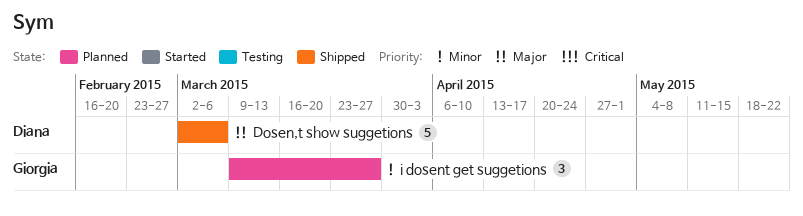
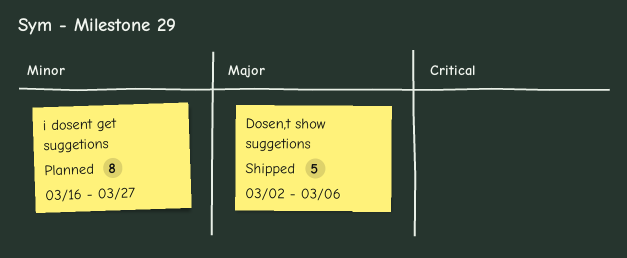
i dosent get suggetions, estimate: 3 -> 8
i dosent get suggetions, start: Mar 9 -> Mar 16

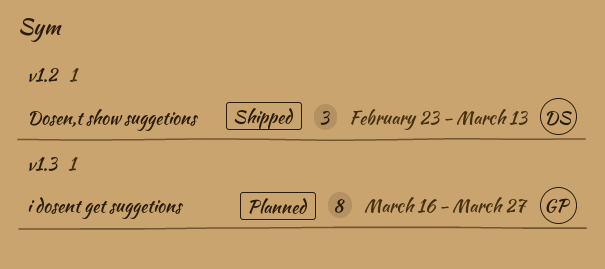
Dosen,t show suggetions, estimate: 5 -> 3
Dosen,t show suggetions, start: Mar 2 -> Feb 23
Dosen,t show suggetions, due: Mar 6 -> Mar 13

